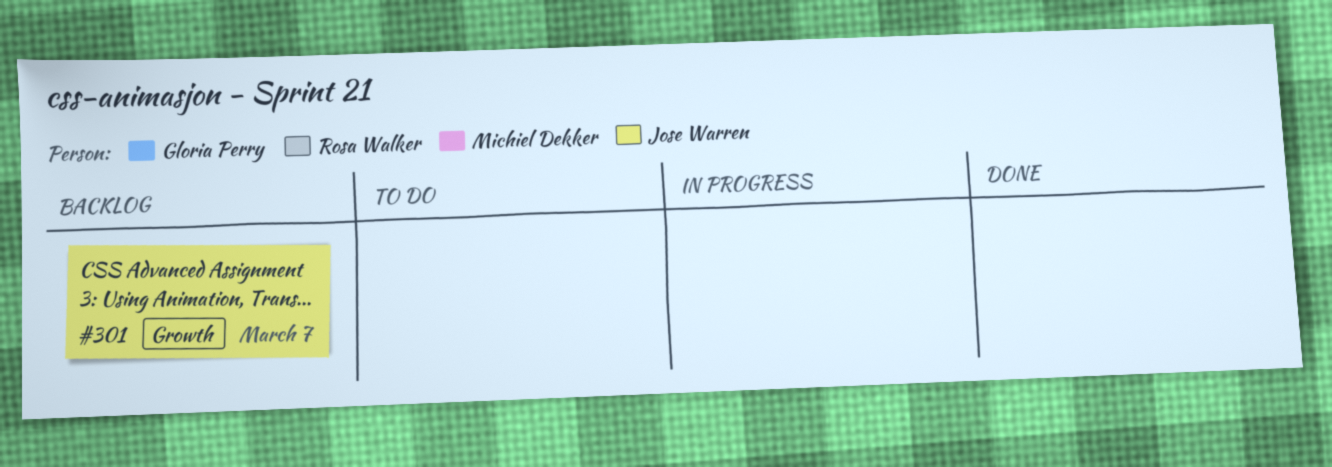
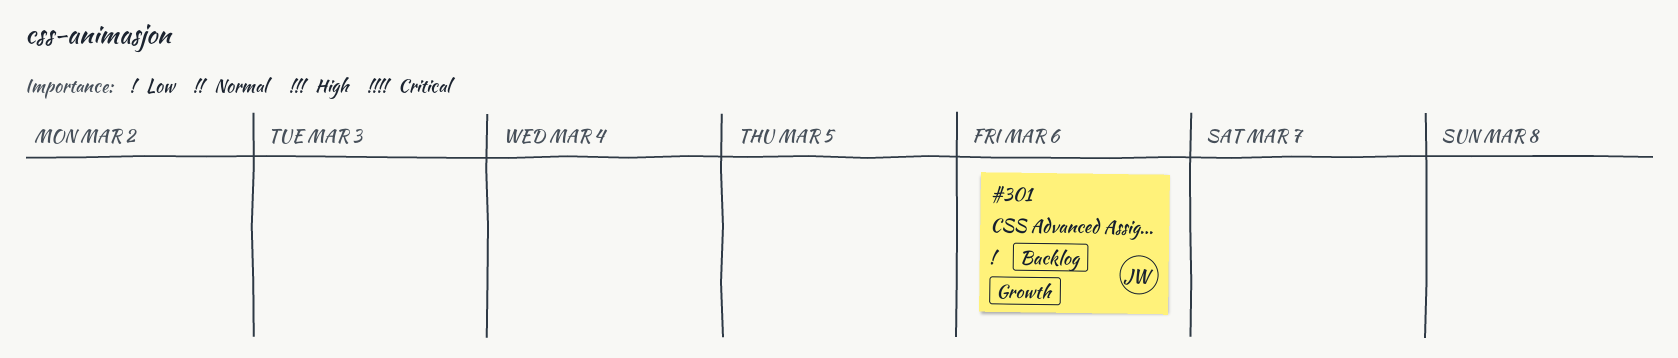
#301, due: Mar 7 -> Mar 6

